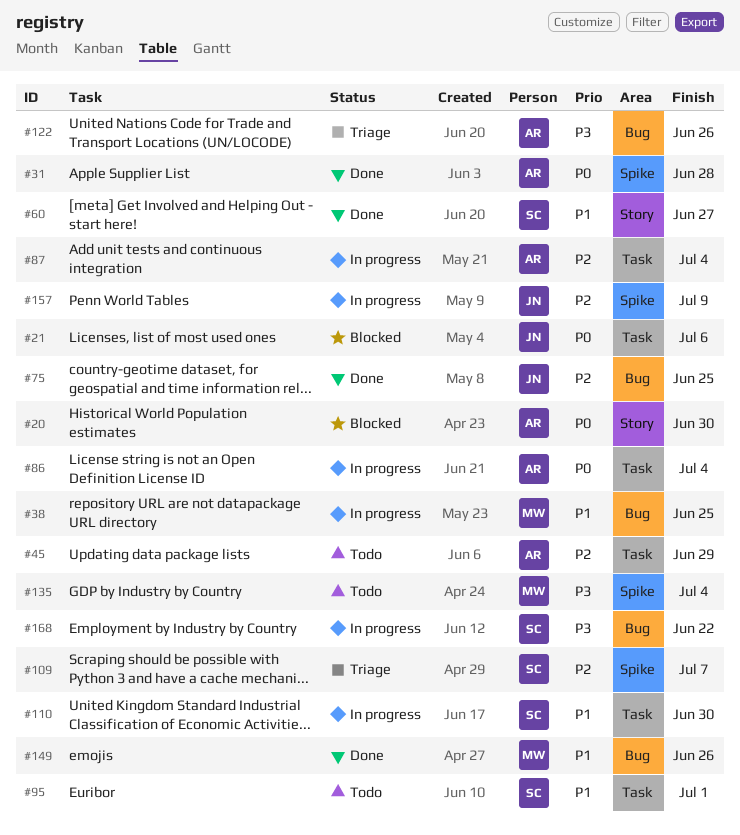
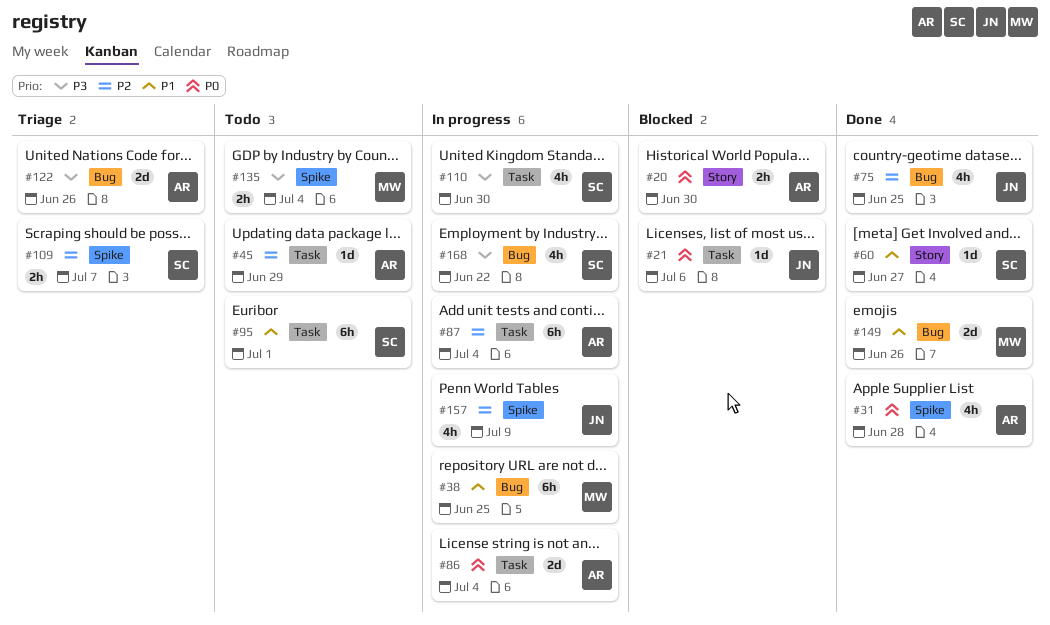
#110, priority: P1 -> P3

